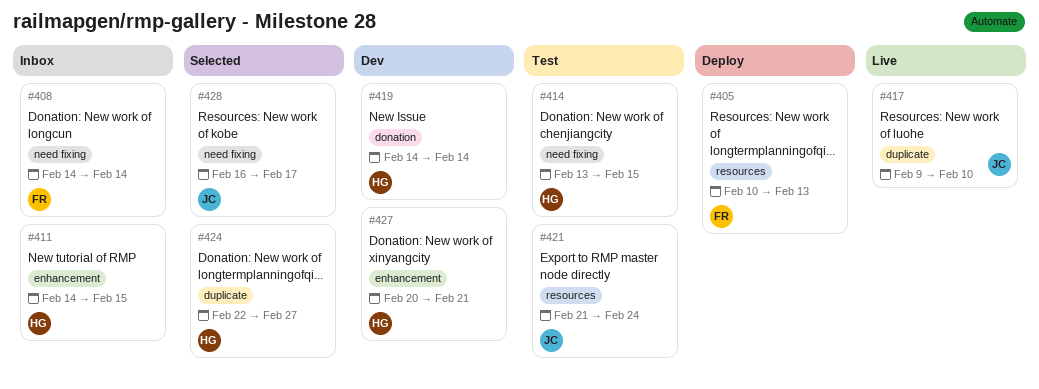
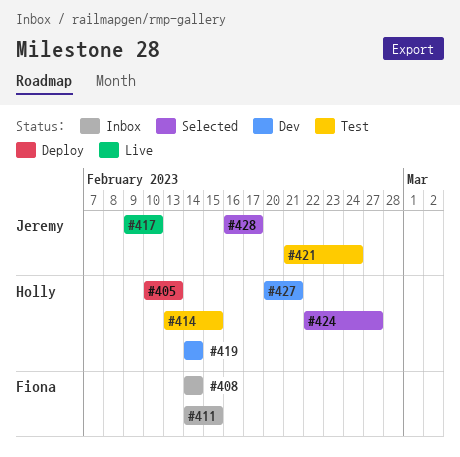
#405, owner: Fiona -> Holly
#411, owner: Holly -> Fiona

